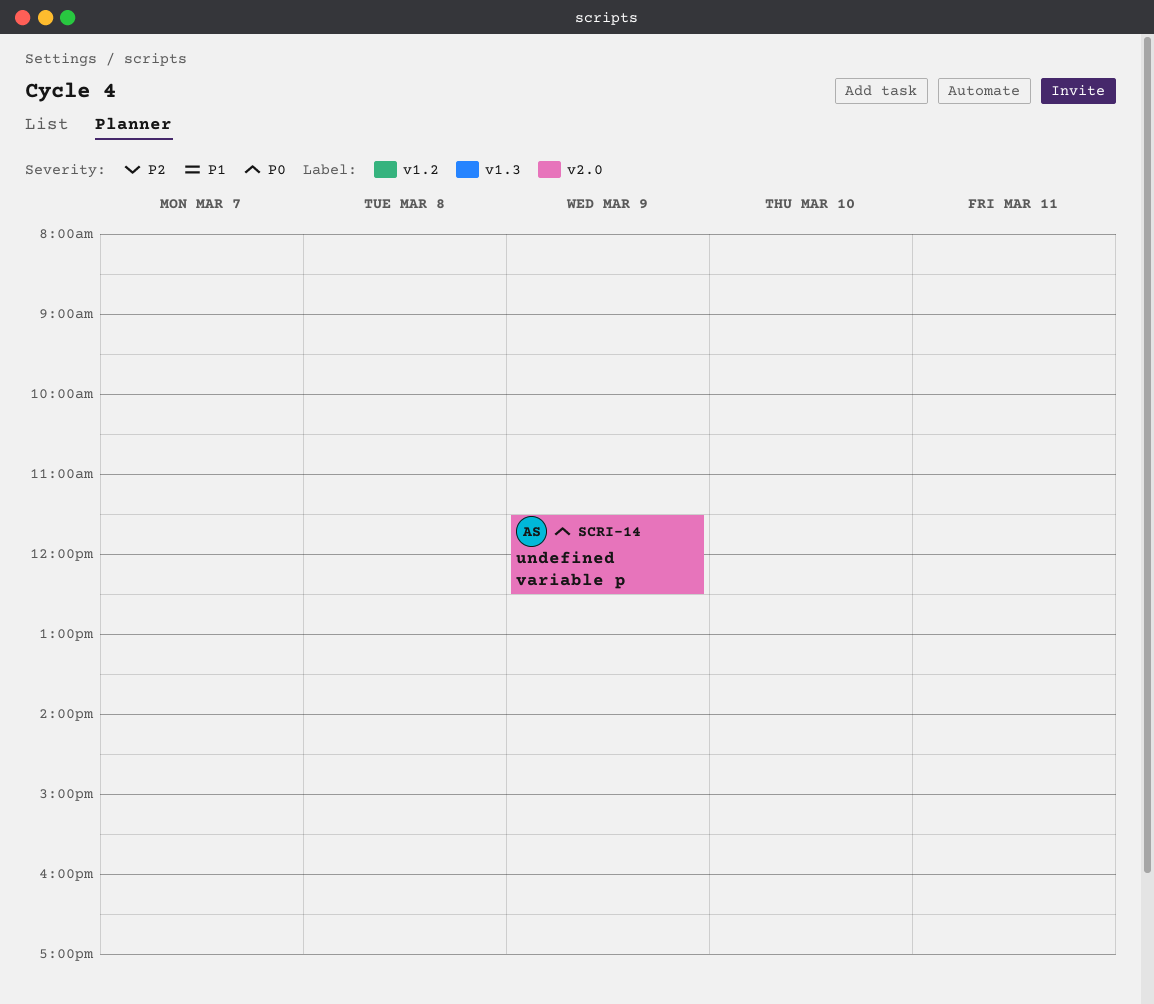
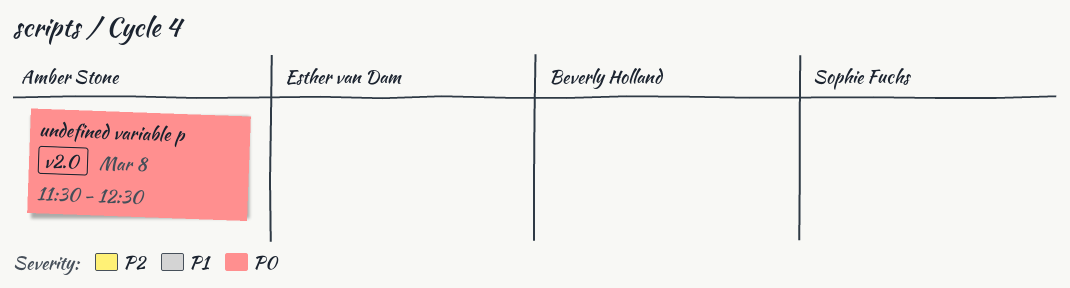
undefined variable p, day: Mar 9 -> Mar 8

